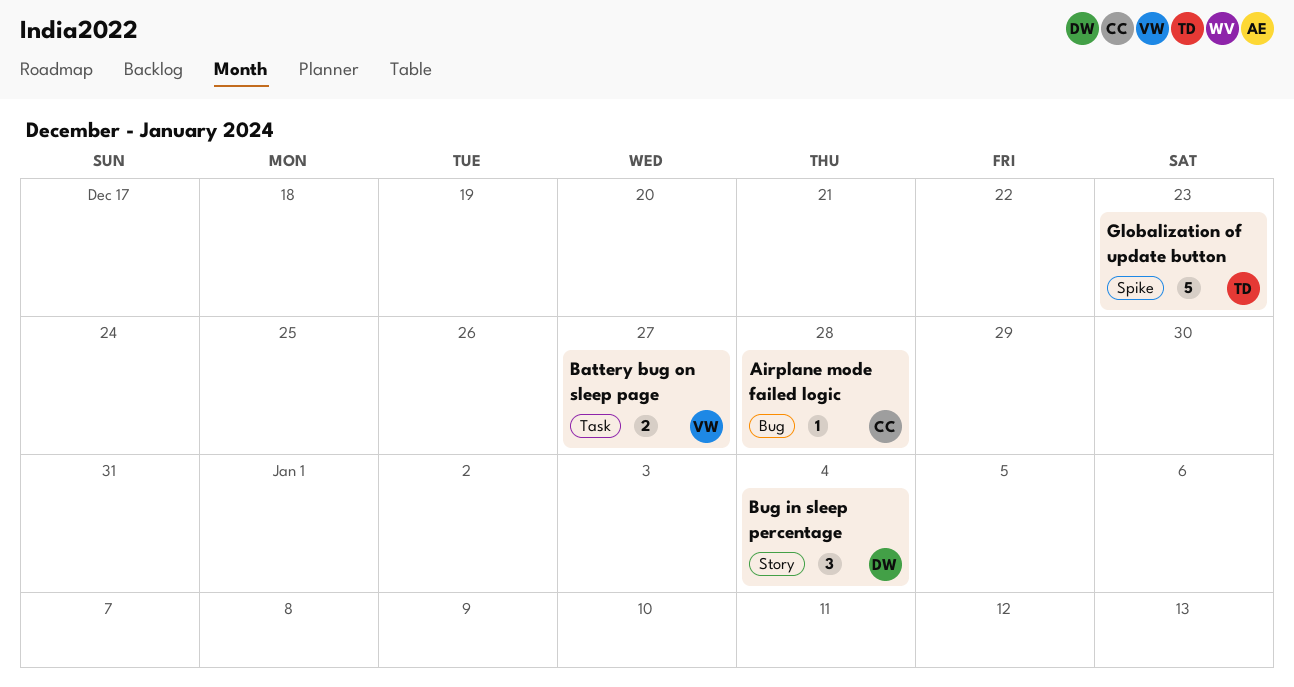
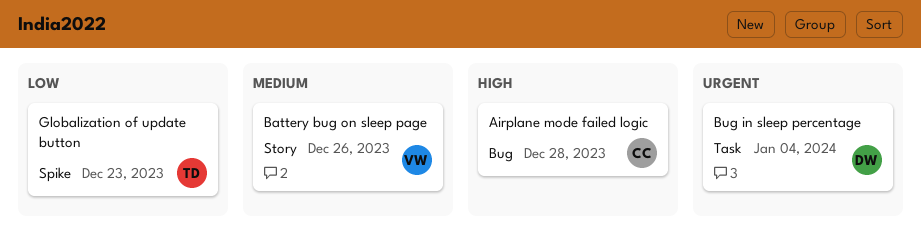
Battery bug on sleep page, label: Task -> Story
Battery bug on sleep page, due: Dec 27 -> Dec 26
Bug in sleep percentage, label: Story -> Task

